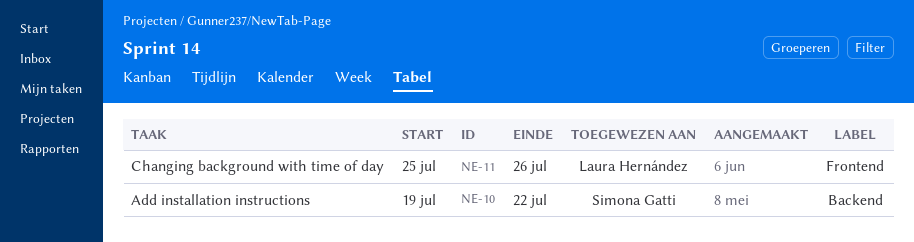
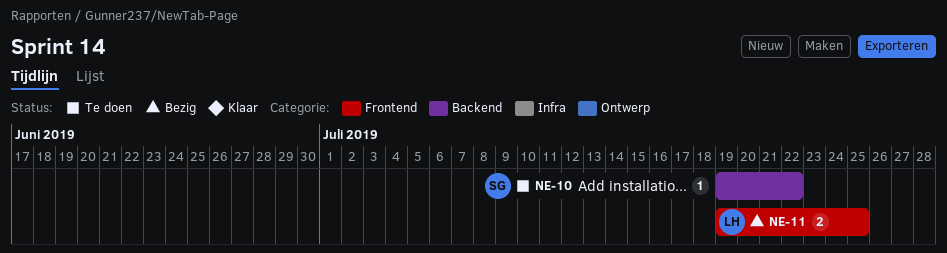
NE-11, start: Jul 25 -> Jul 19
NE-11, due: Jul 26 -> Jul 25

